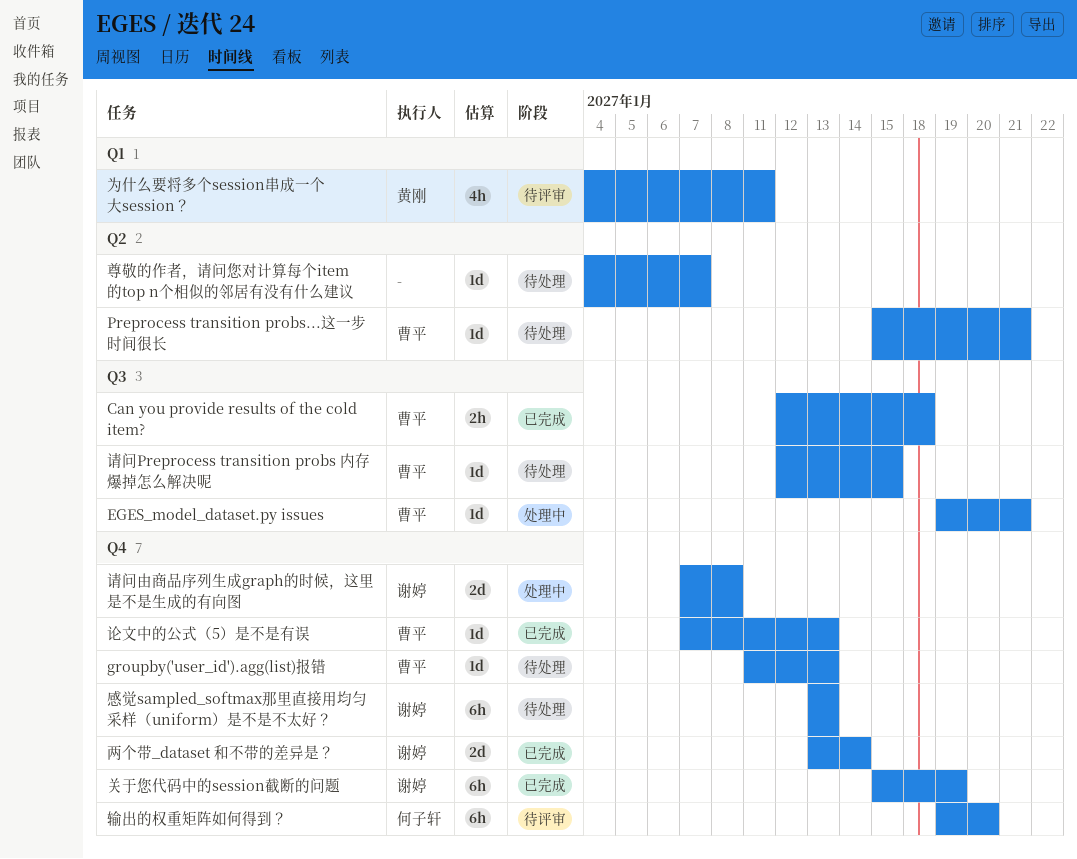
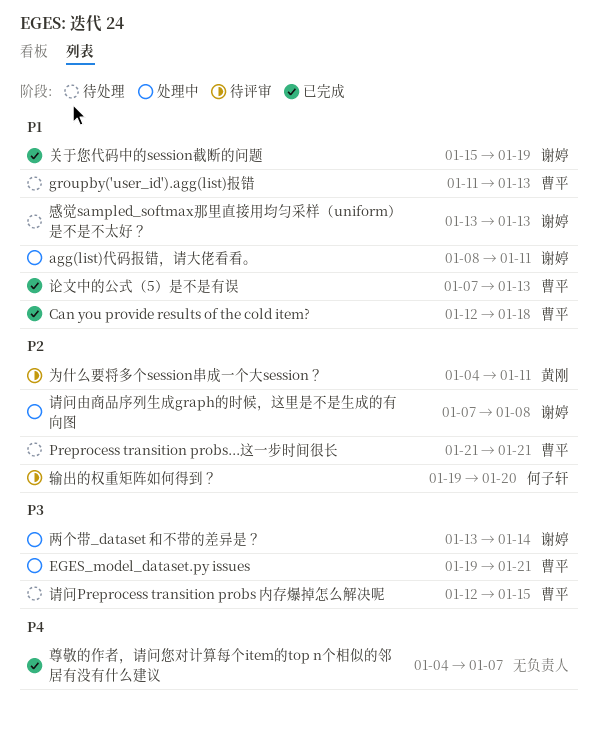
agg(list)代码报错，请大佬看看。: none -> present
Preprocess transition probs...这一步时间很长, start: Jan 15 -> Jan 21
两个带_dataset 和不带的差异是？, status: 已完成 -> 处理中
尊敬的作者，请问您对计算每个item的top n个相似的邻居有没有什么建议, status: 待处理 -> 已完成

